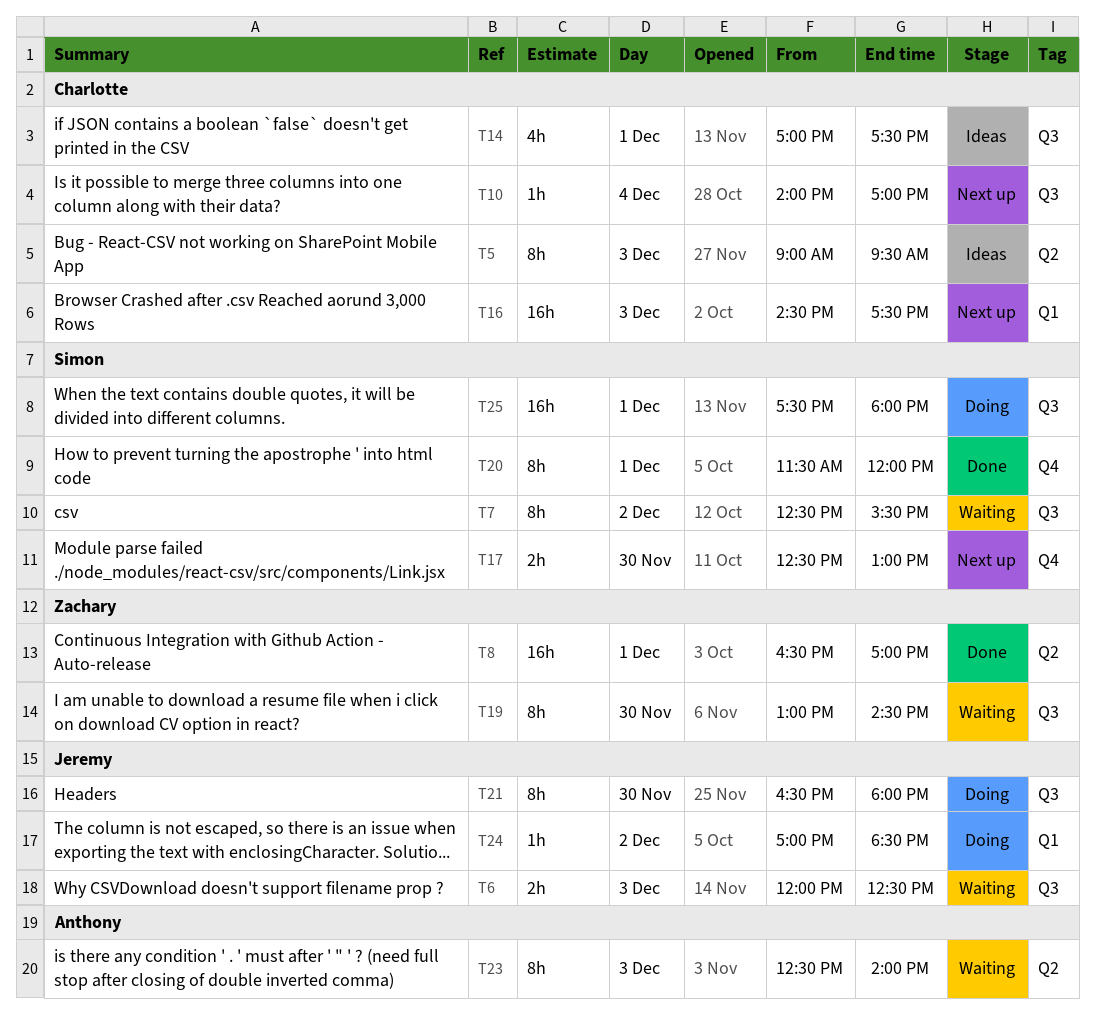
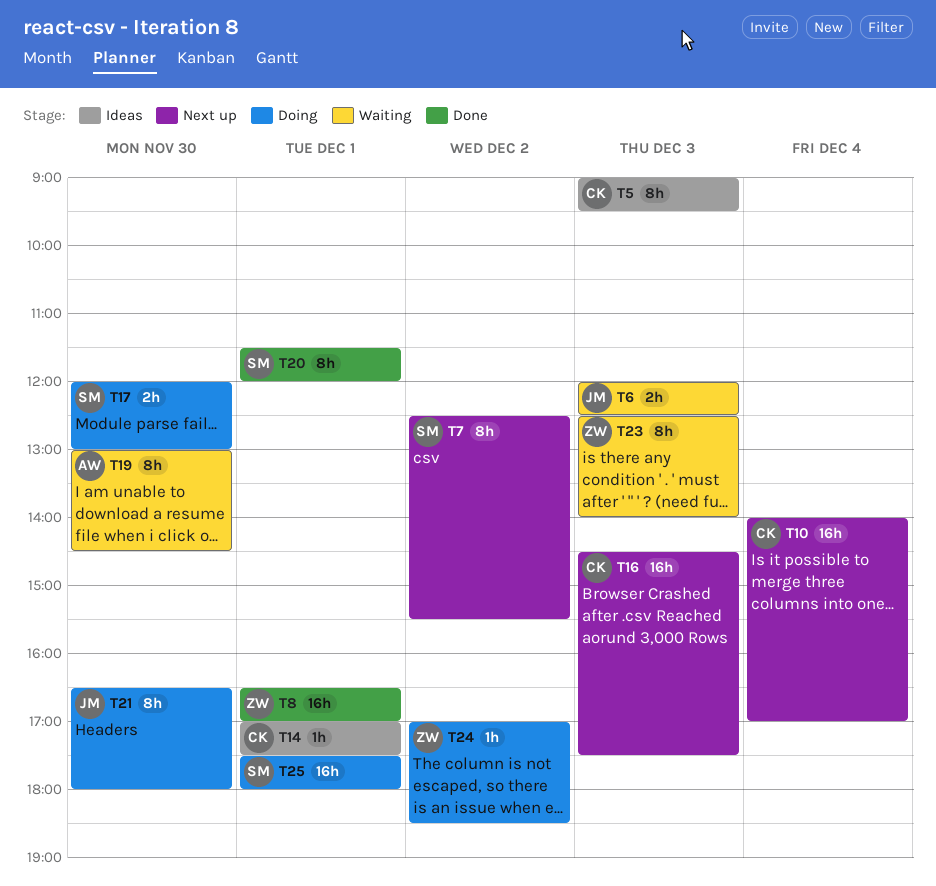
T7, status: Waiting -> Next up
T10, estimate: 1h -> 16h
T14, estimate: 4h -> 1h
T17, status: Next up -> Doing
T17, begins: 12:30 -> 12:00
T19, owner: Zachary -> Anthony
T23, owner: Anthony -> Zachary
T24, owner: Jeremy -> Zachary

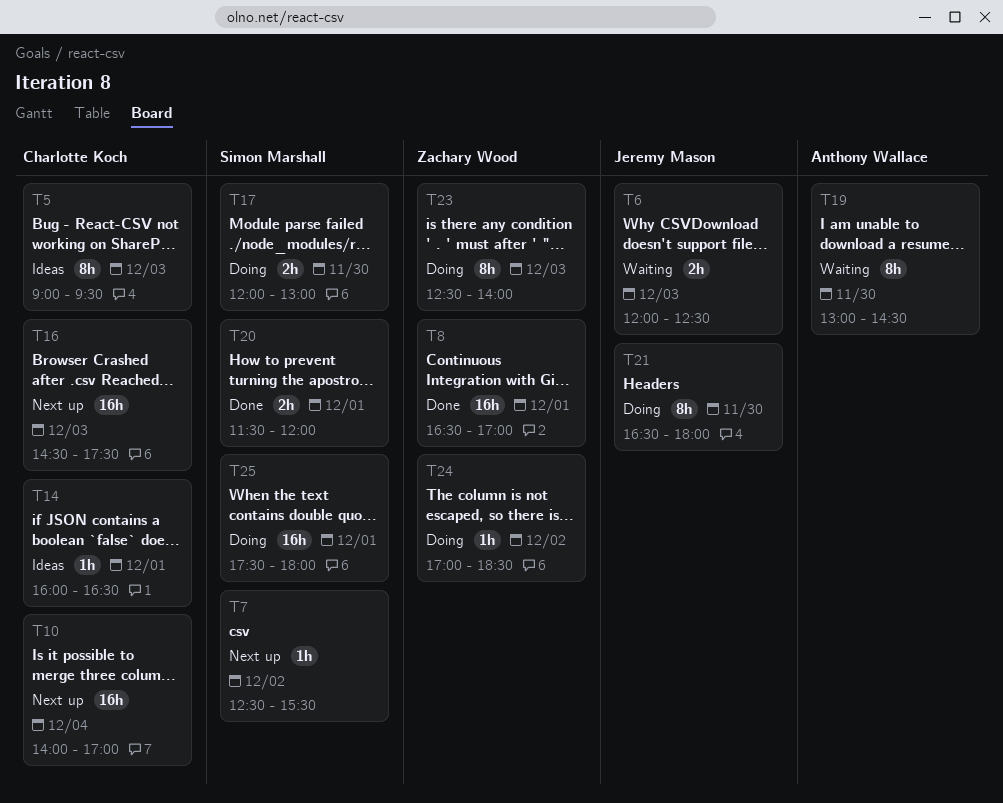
T7, estimate: 8h -> 1h
T14, begins: 17:00 -> 16:00
T14, ends: 17:30 -> 16:30
T20, estimate: 8h -> 2h
T23, status: Waiting -> Doing

